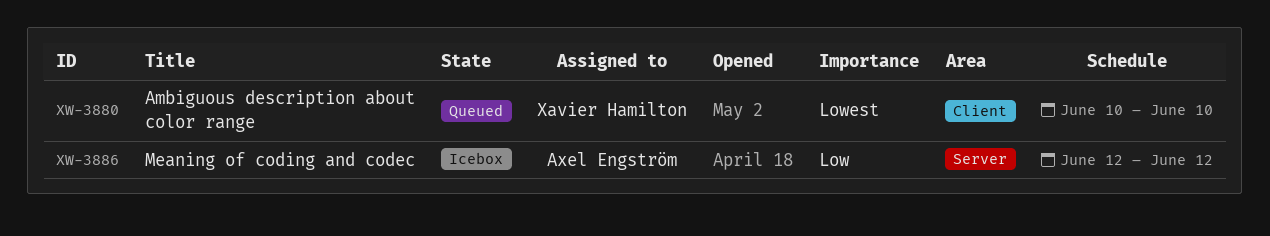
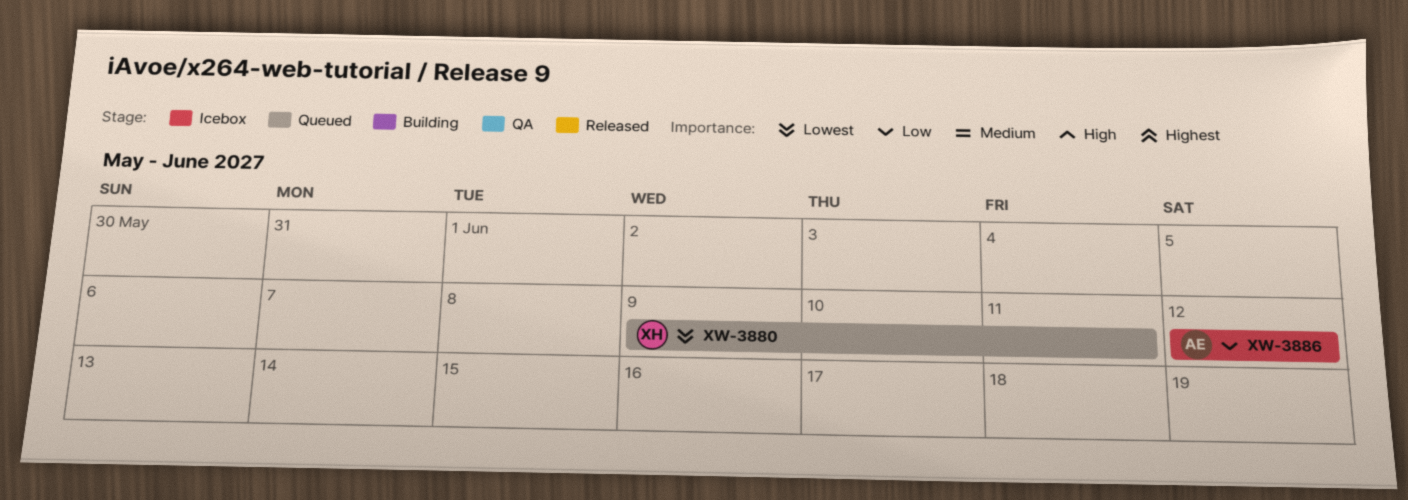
XW-3880, start: Jun 10 -> Jun 9
XW-3880, due: Jun 10 -> Jun 11

